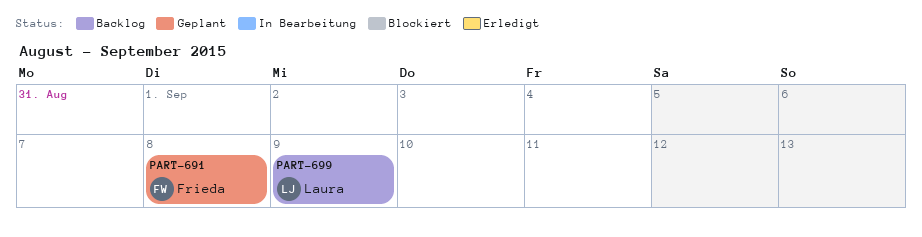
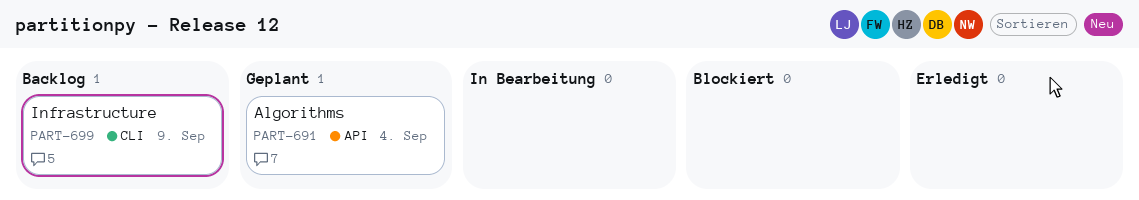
PART-691, due: Sep 8 -> Sep 4

